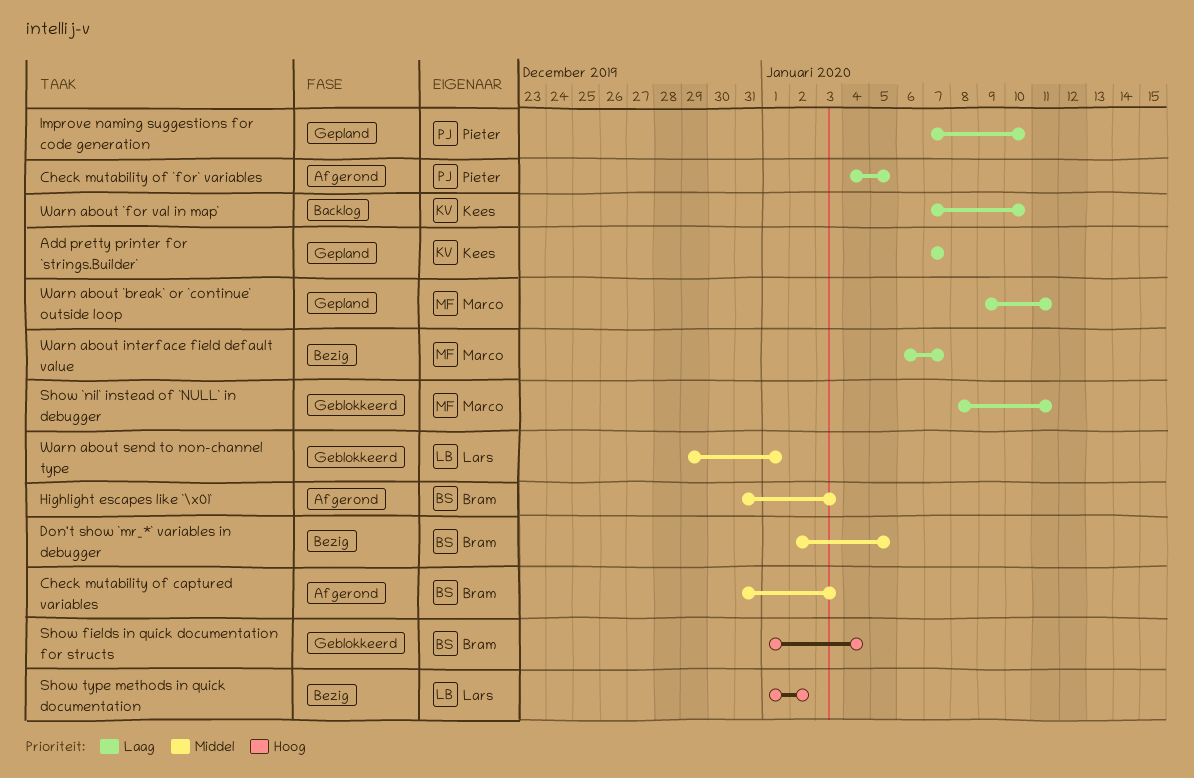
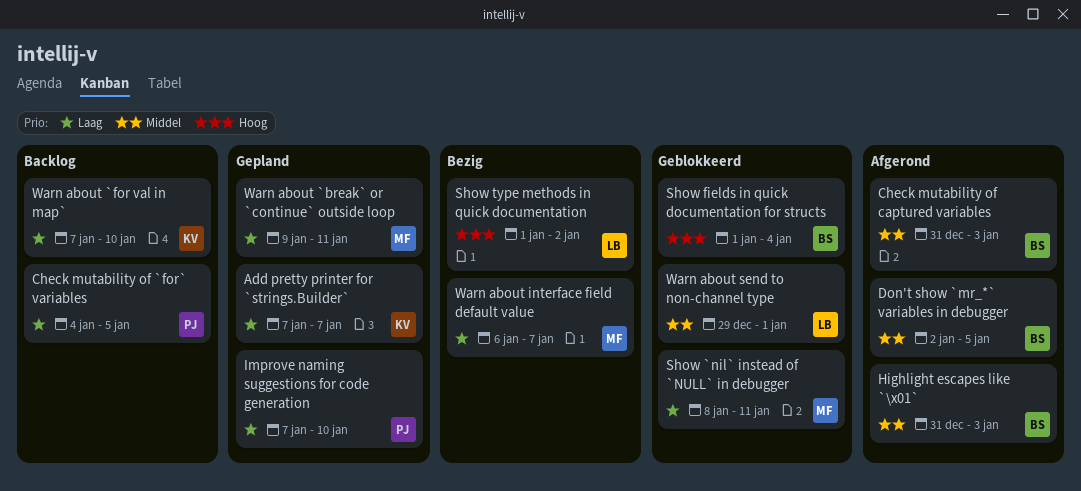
Check mutability of `for` variables, status: Afgerond -> Backlog
Don't show `mr_*` variables in debugger, status: Bezig -> Afgerond

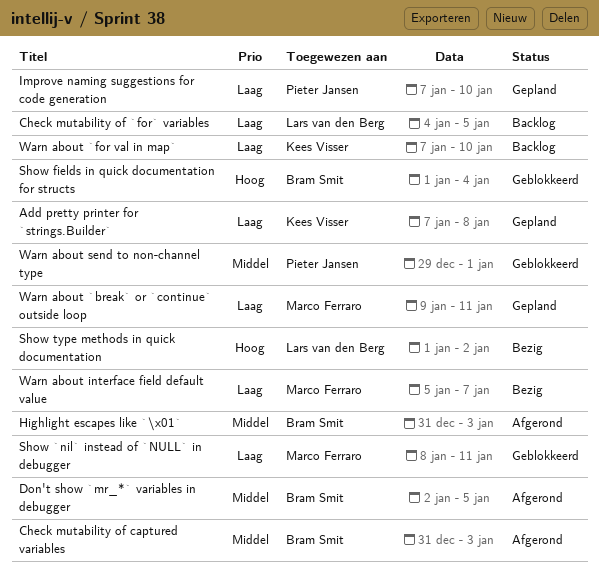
Add pretty printer for `strings.Builder`, due: Jan 7 -> Jan 8
Check mutability of `for` variables, owner: Pieter Jansen -> Lars van den Berg
Warn about interface field default value, start: Jan 6 -> Jan 5
Warn about send to non-channel type, owner: Lars van den Berg -> Pieter Jansen

